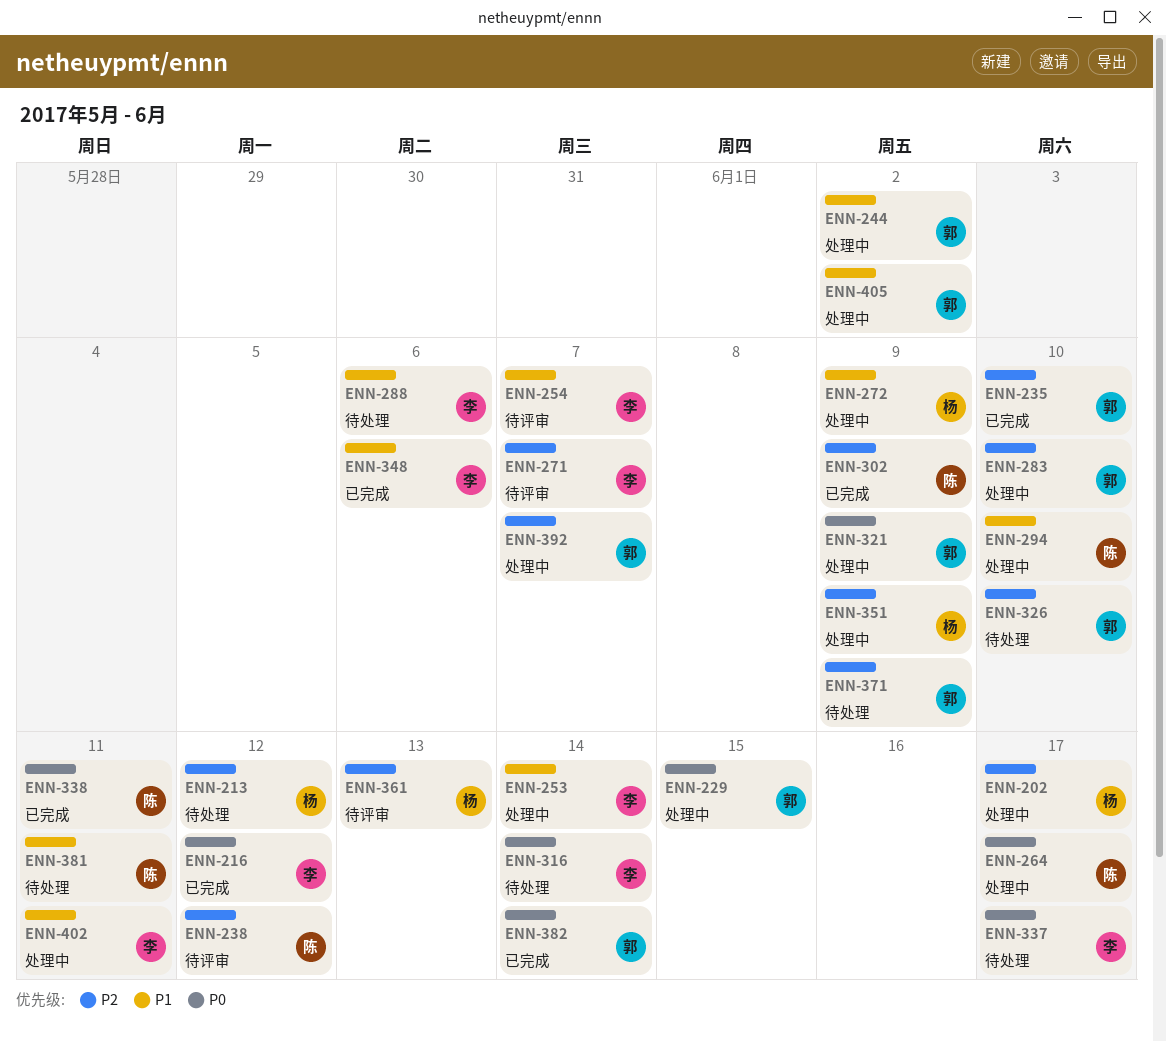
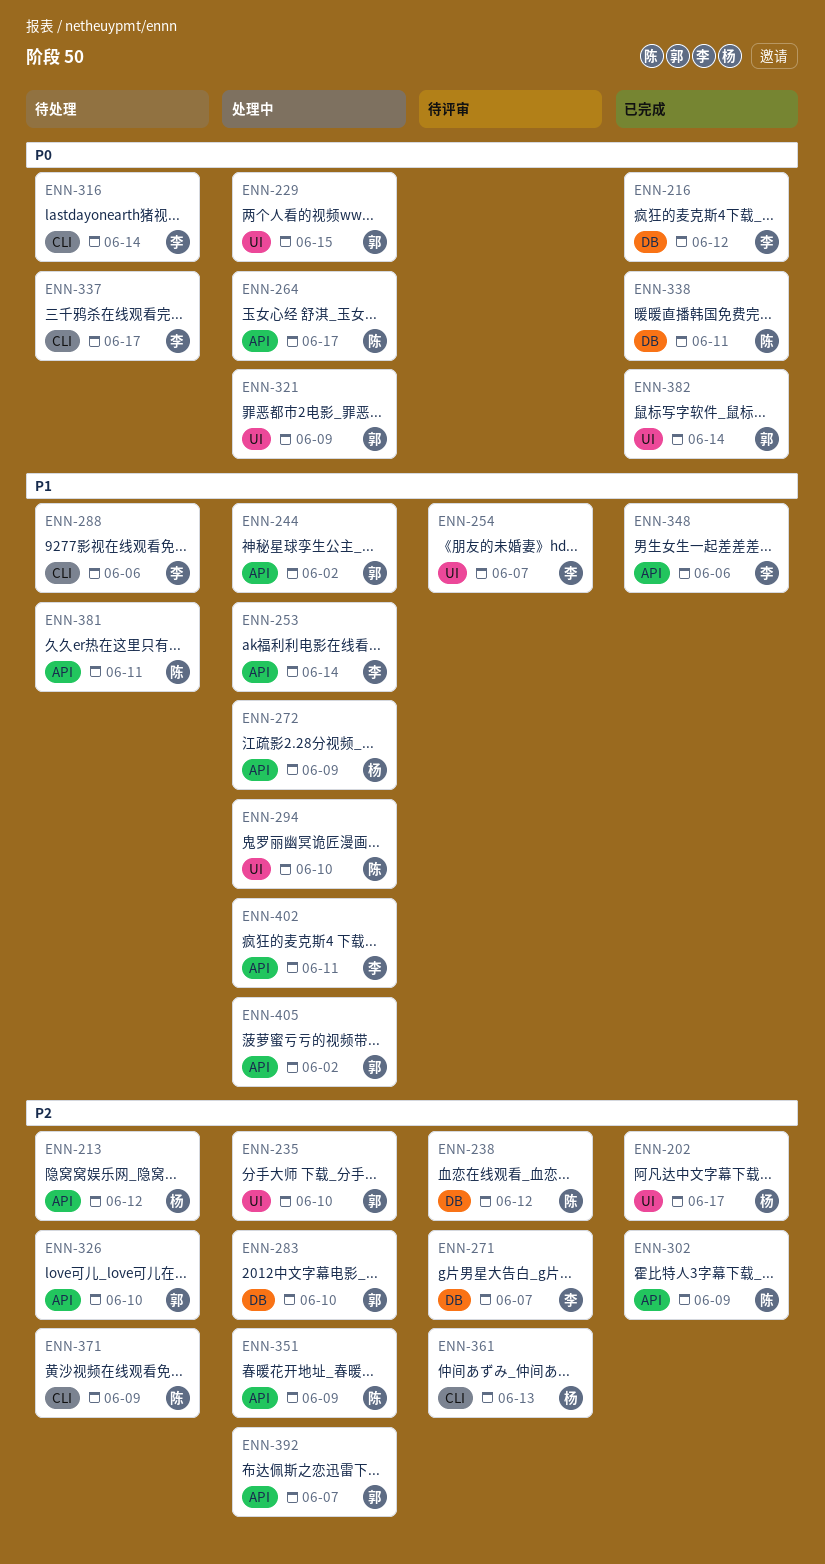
ENN-202, status: 处理中 -> 已完成
ENN-235, status: 已完成 -> 处理中
ENN-351, owner: 杨 -> 陈
ENN-371, owner: 郭 -> 陈

